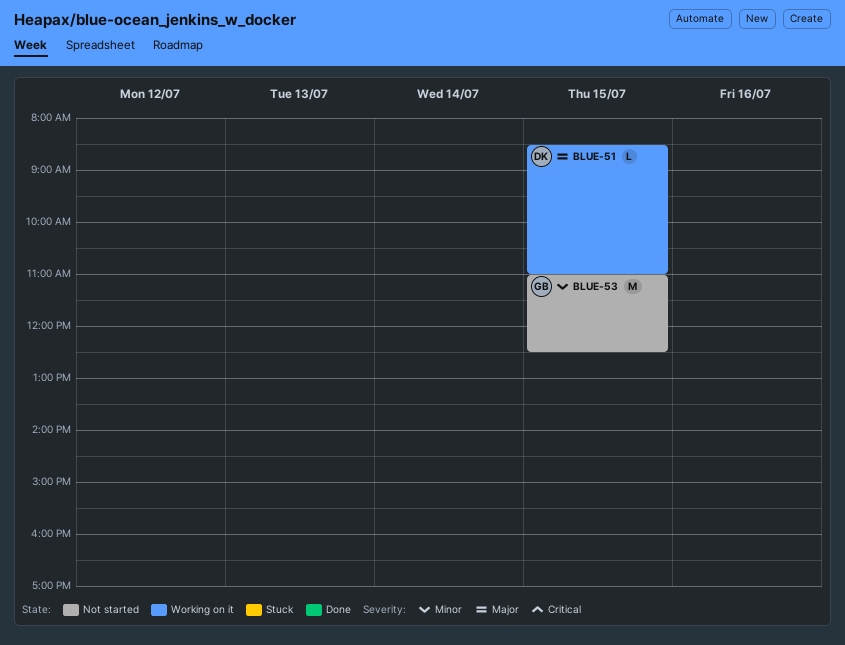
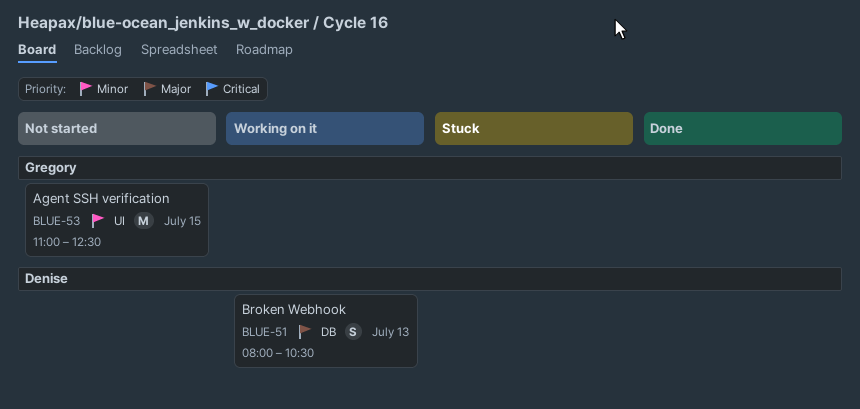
BLUE-51, estimate: L -> S
BLUE-51, day: Jul 15 -> Jul 13
BLUE-51, begins: 08:30 -> 08:00
BLUE-51, ends: 11:00 -> 10:30

